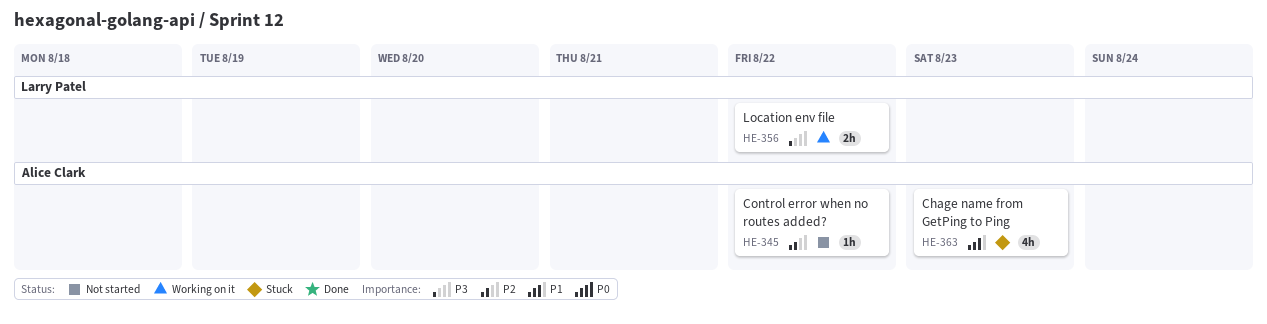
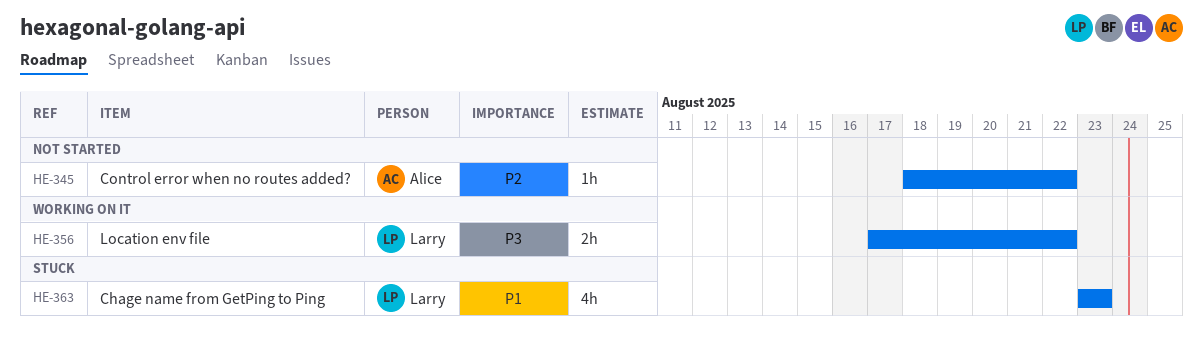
HE-363, owner: Alice Clark -> Larry Patel

